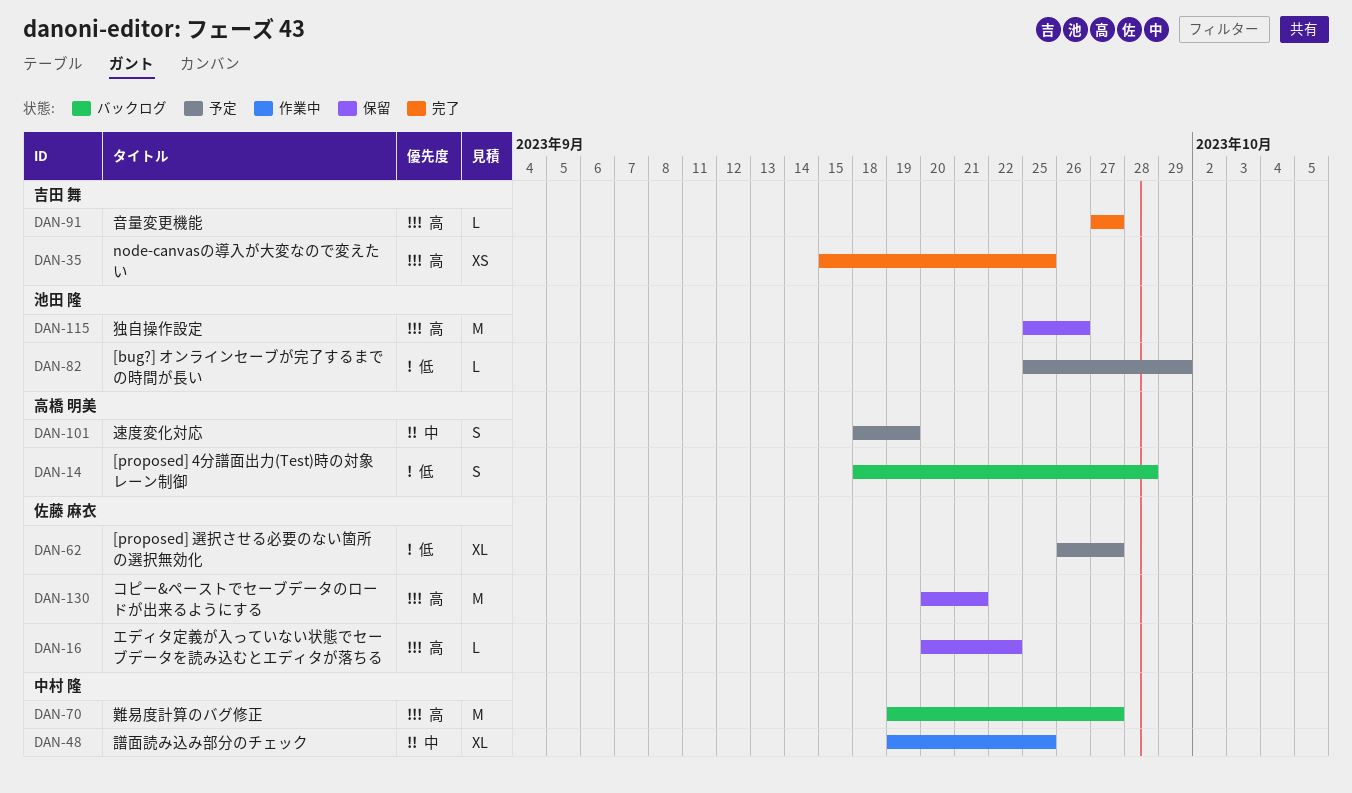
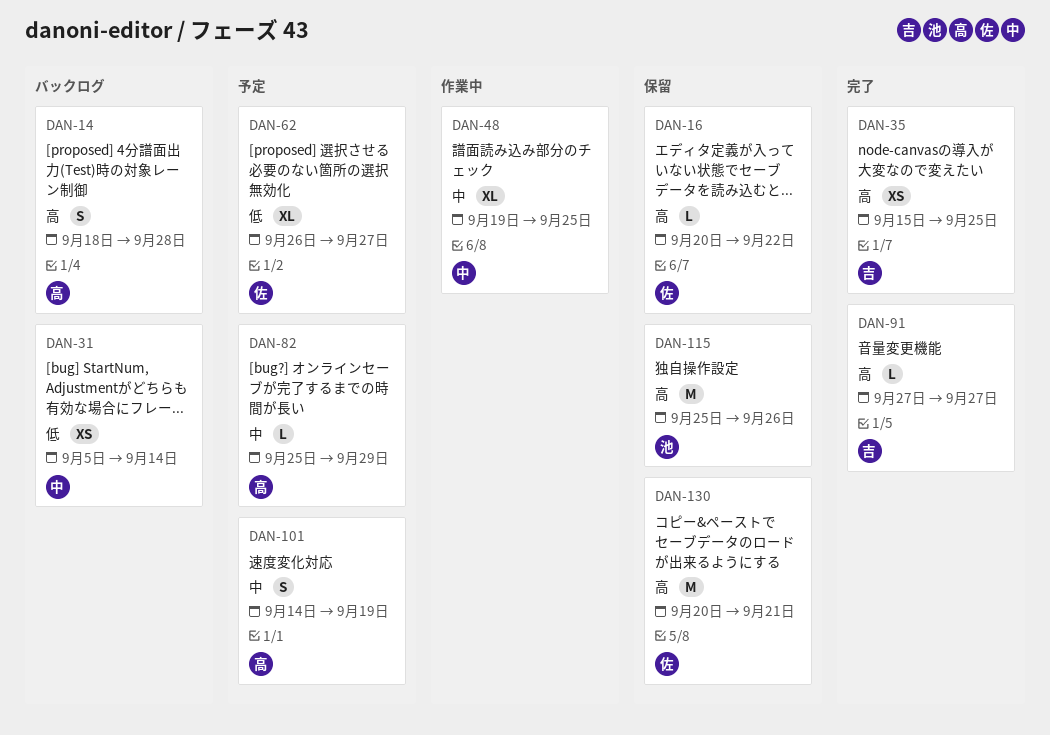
DAN-14, priority: 低 -> 高
DAN-31: none -> present
DAN-70: present -> none
DAN-82, owner: 池田 隆 -> 高橋 明美
DAN-82, priority: 低 -> 中
DAN-101, start: Sep 18 -> Sep 14

